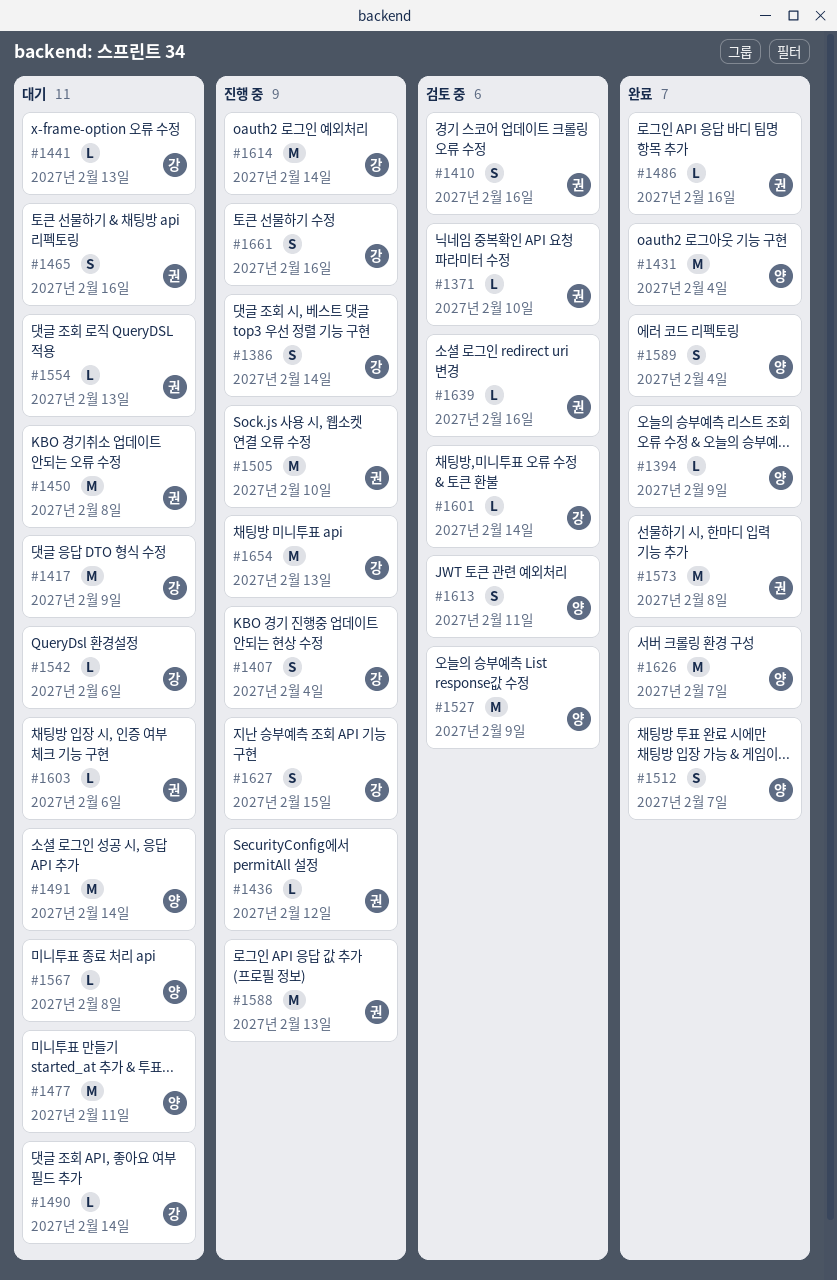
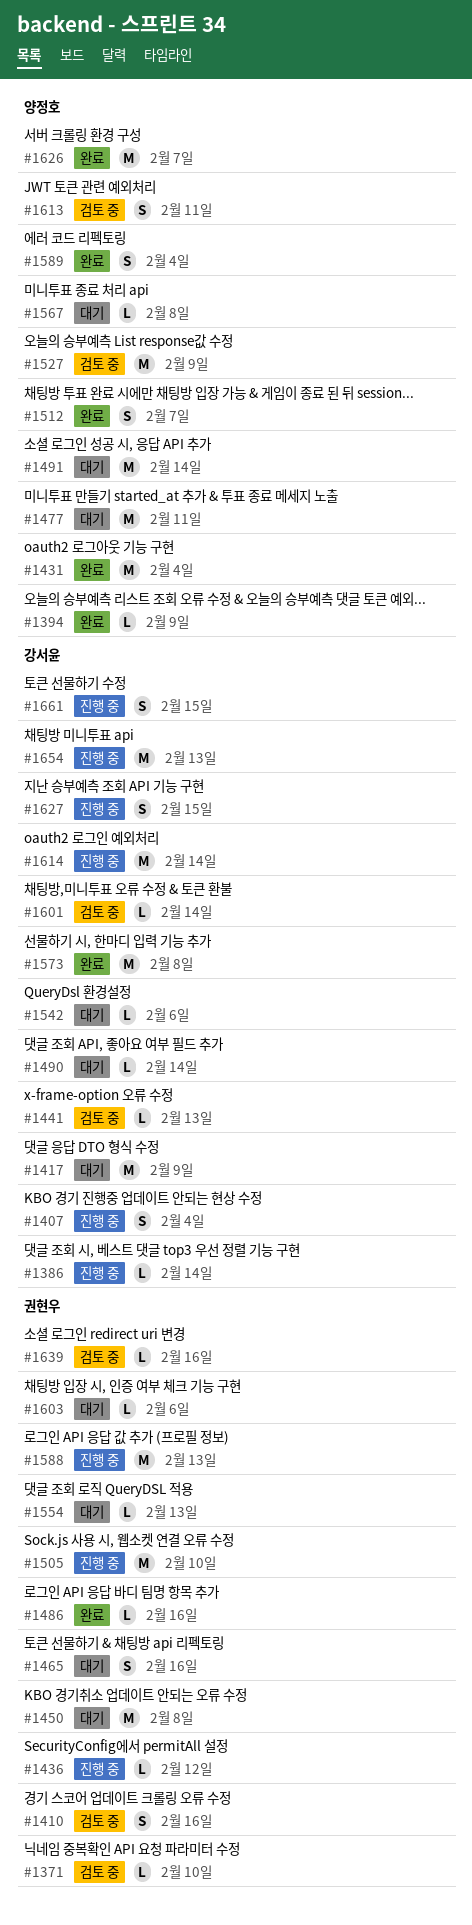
#1386, estimate: S -> L
#1441, status: 대기 -> 검토 중
#1573, owner: 권현우 -> 강서윤
#1661, due: Feb 16 -> Feb 15

